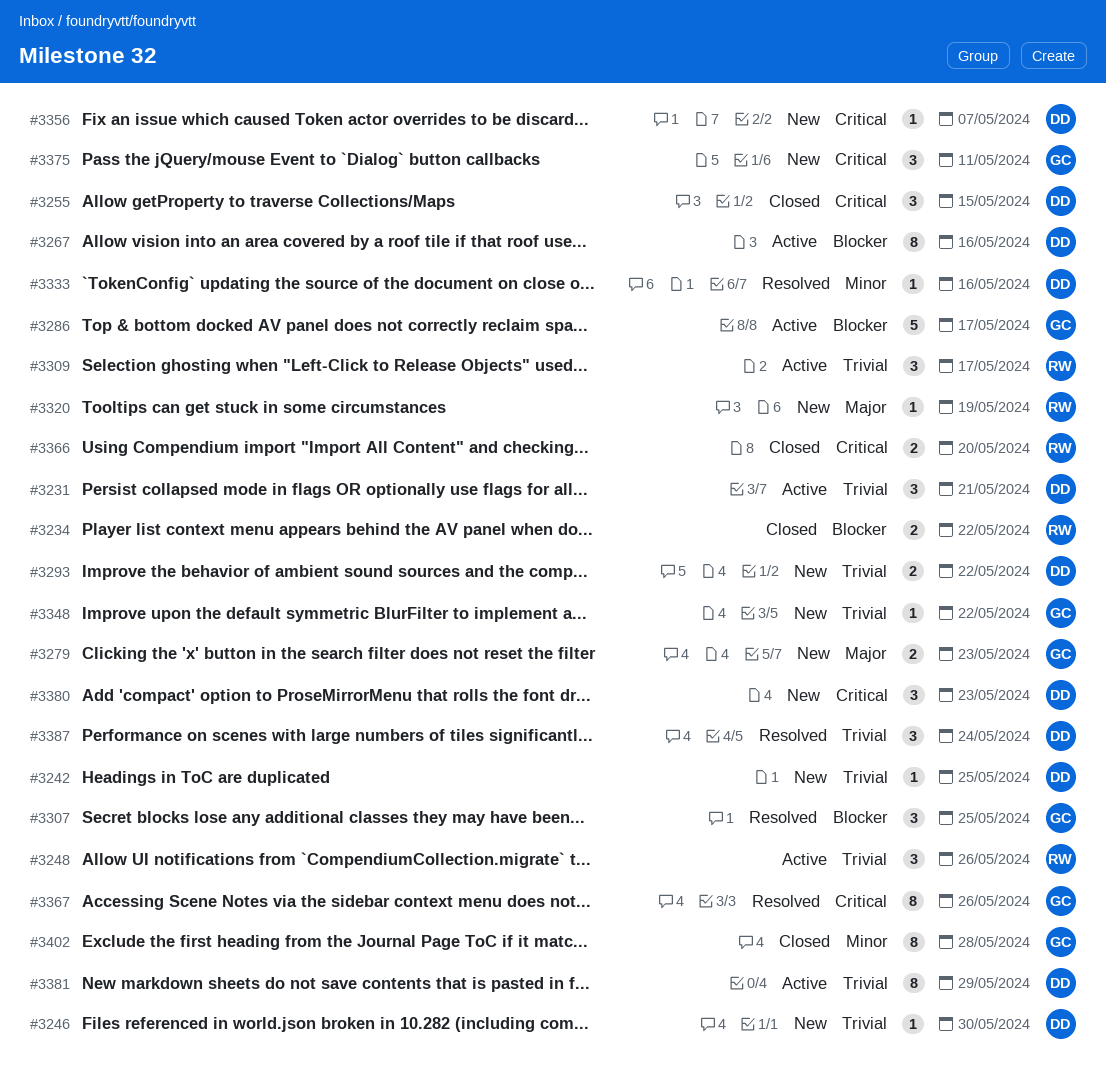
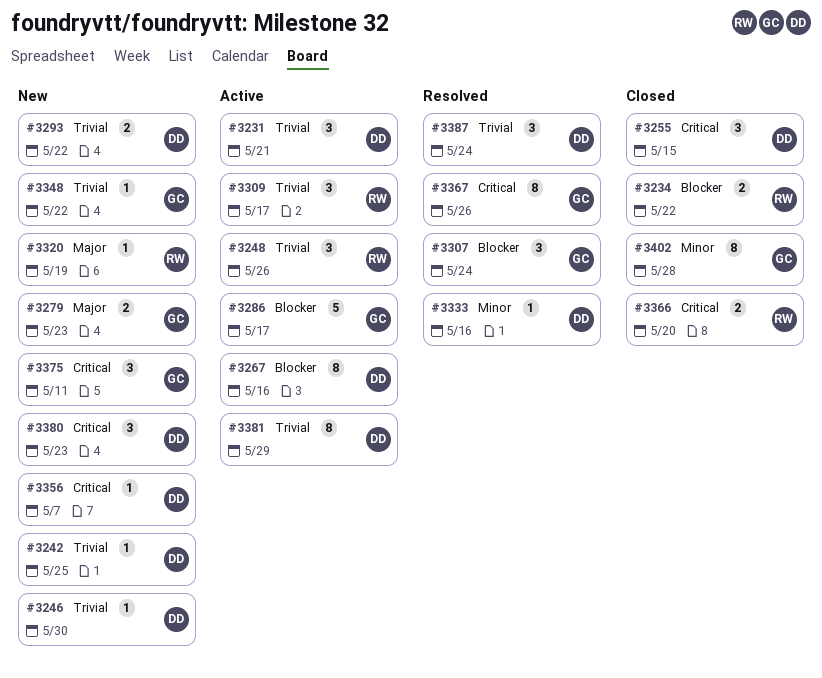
#3307, due: May 25 -> May 24

